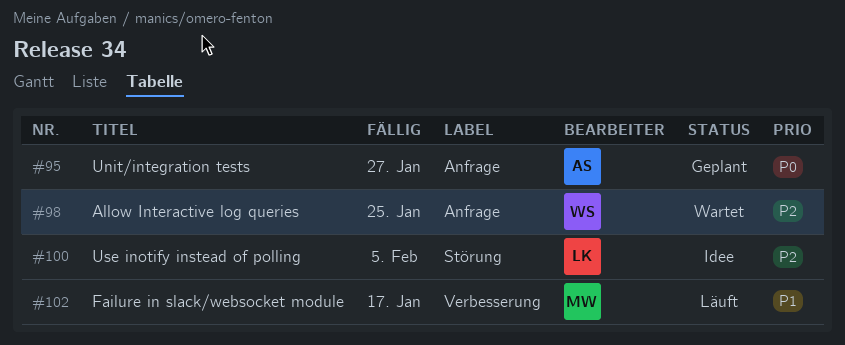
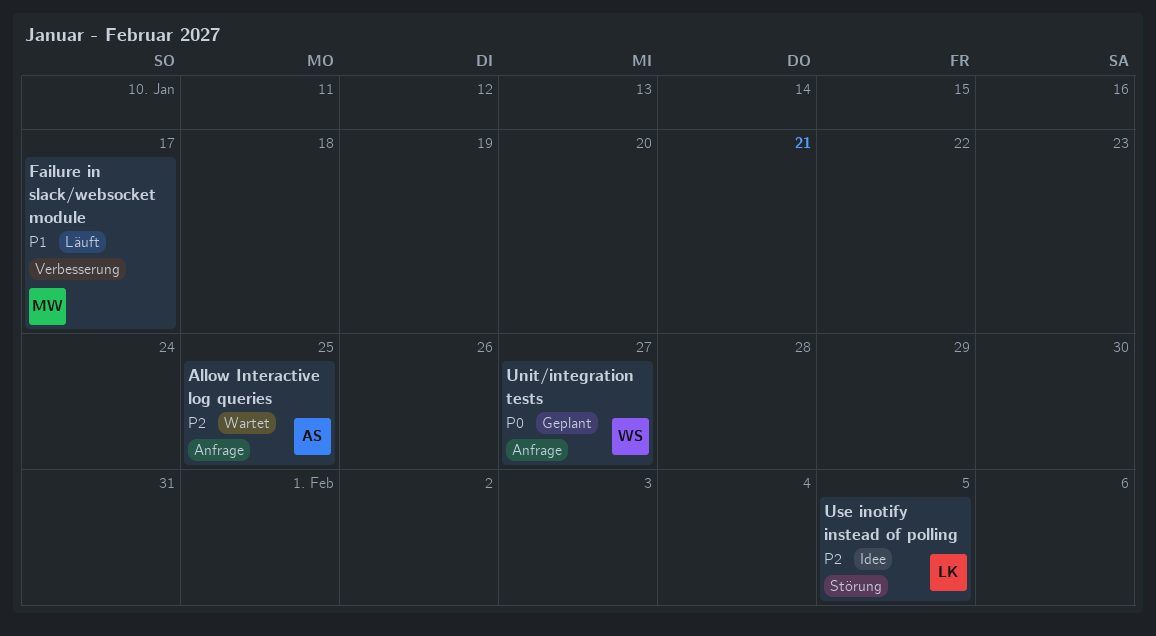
Allow Interactive log queries, owner: WS -> AS
Unit/integration tests, owner: AS -> WS

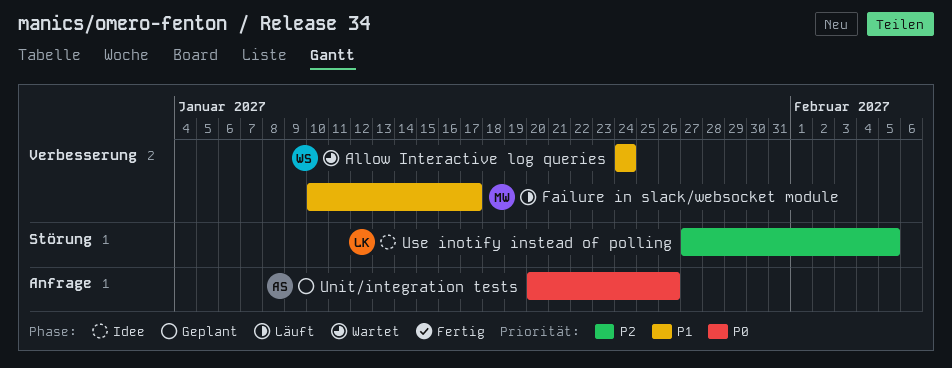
Allow Interactive log queries, owner: AS -> WS
Allow Interactive log queries, priority: P2 -> P1
Allow Interactive log queries, label: Anfrage -> Verbesserung
Allow Interactive log queries, due: Jan 25 -> Jan 24
Unit/integration tests, owner: WS -> AS
Unit/integration tests, due: Jan 27 -> Jan 26

